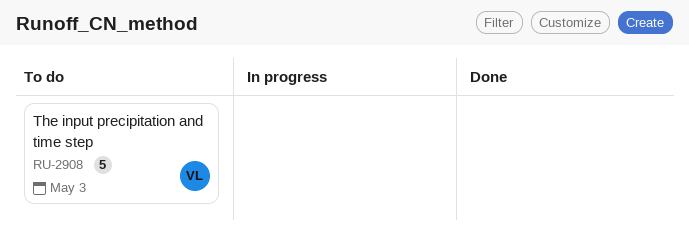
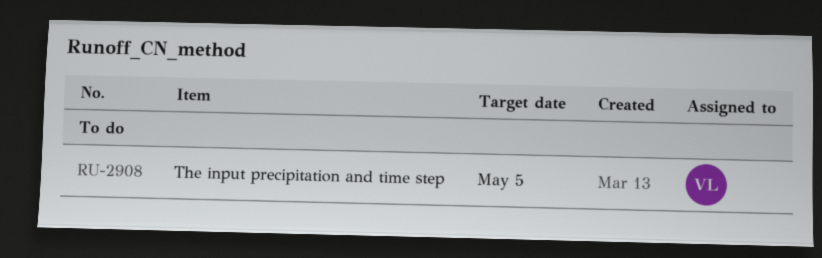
RU-2908, due: May 3 -> May 5

